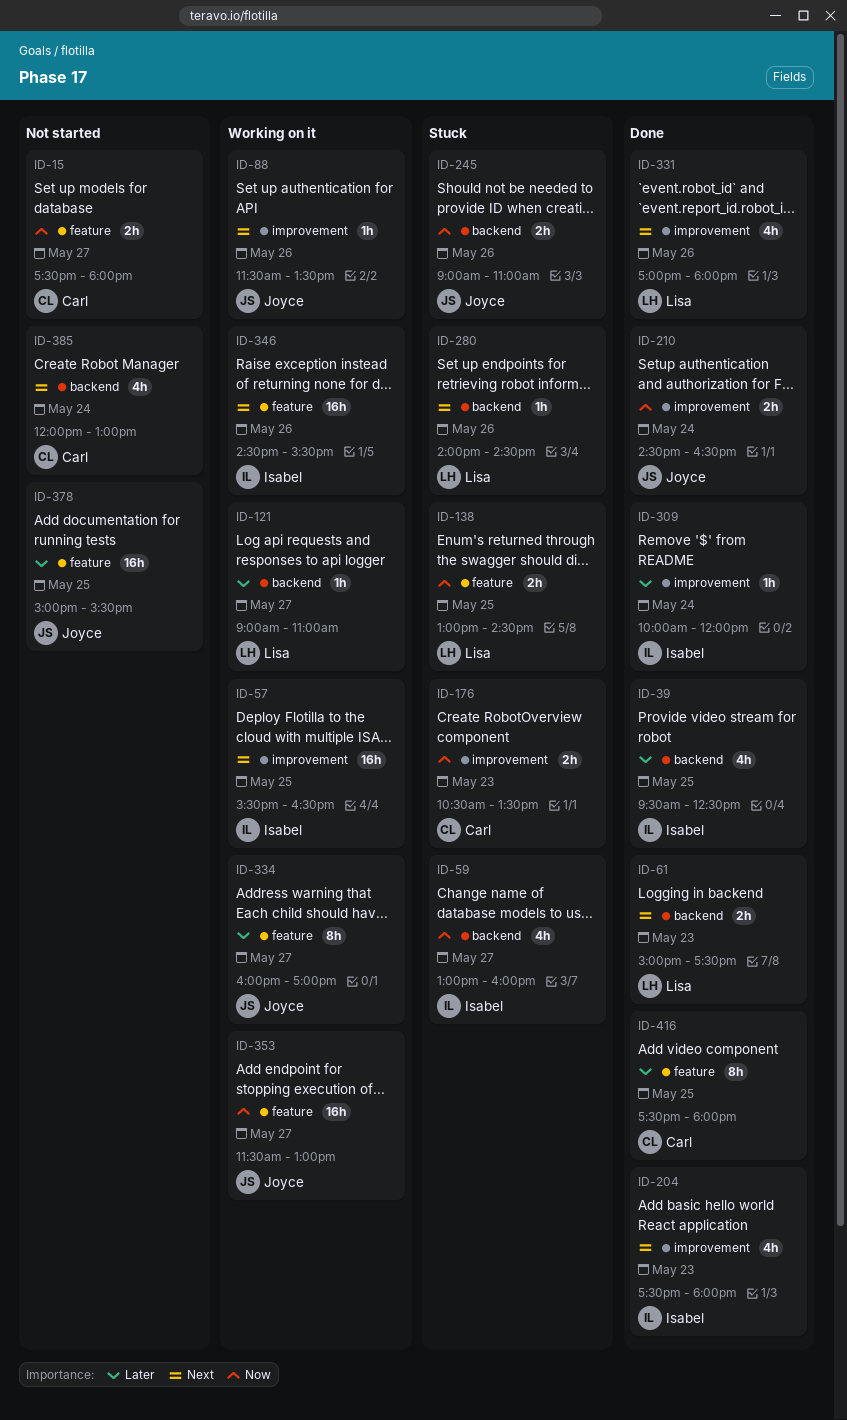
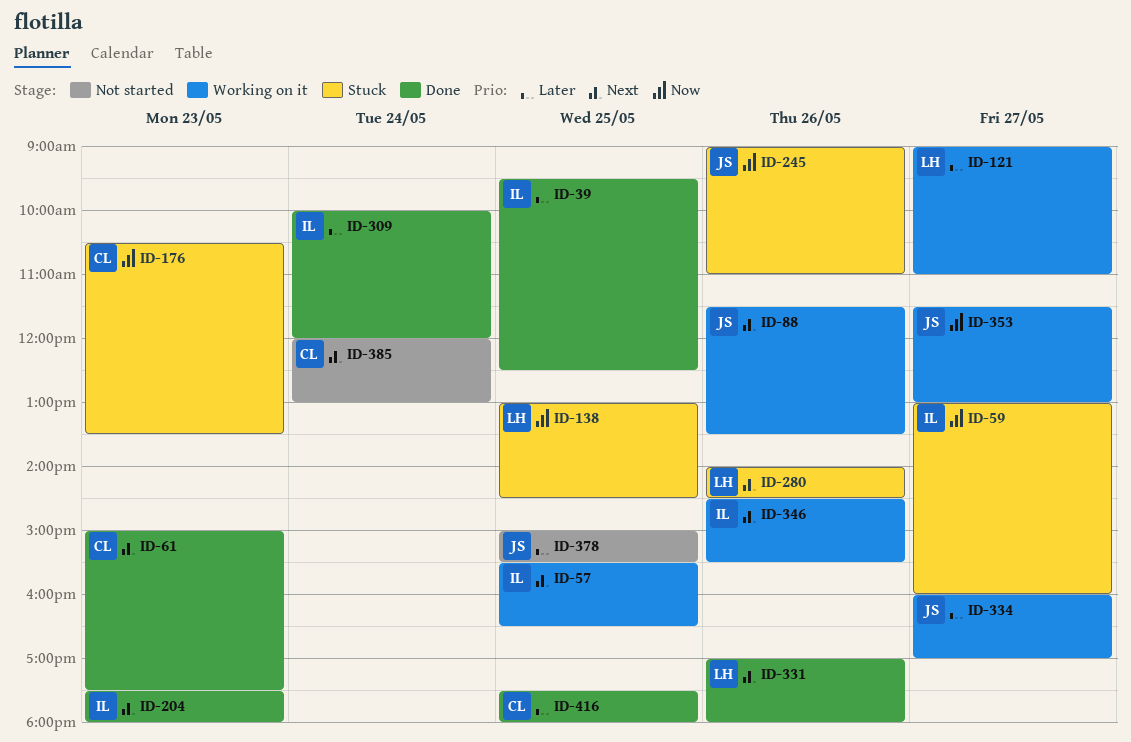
ID-15: present -> none
ID-61, owner: Lisa -> Carl
ID-210: present -> none

